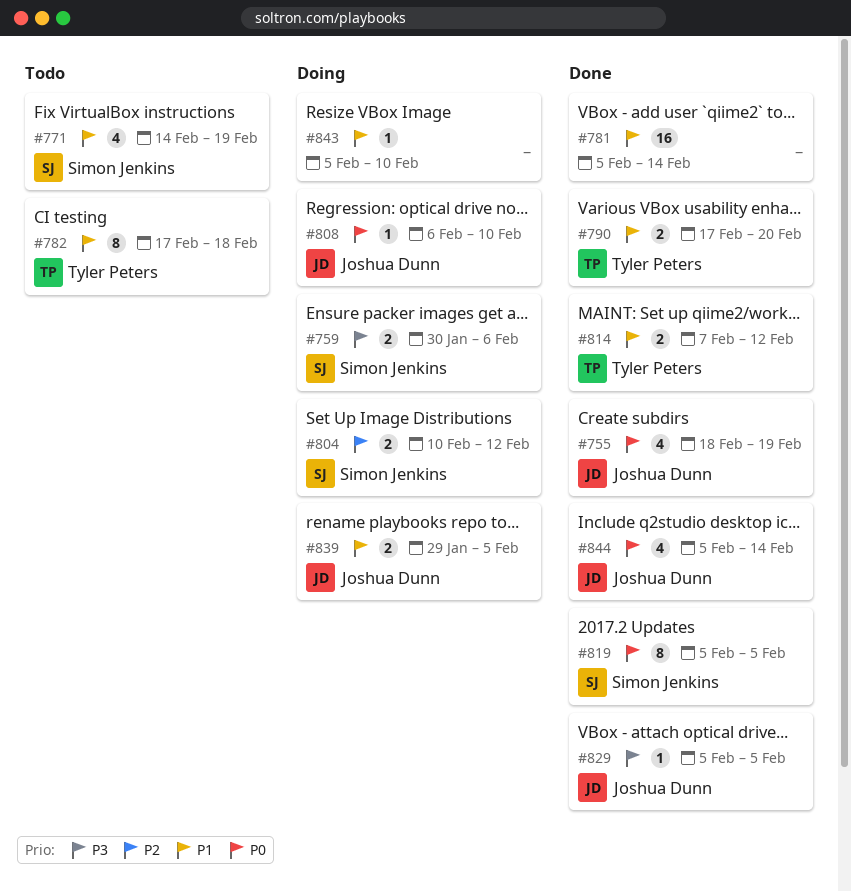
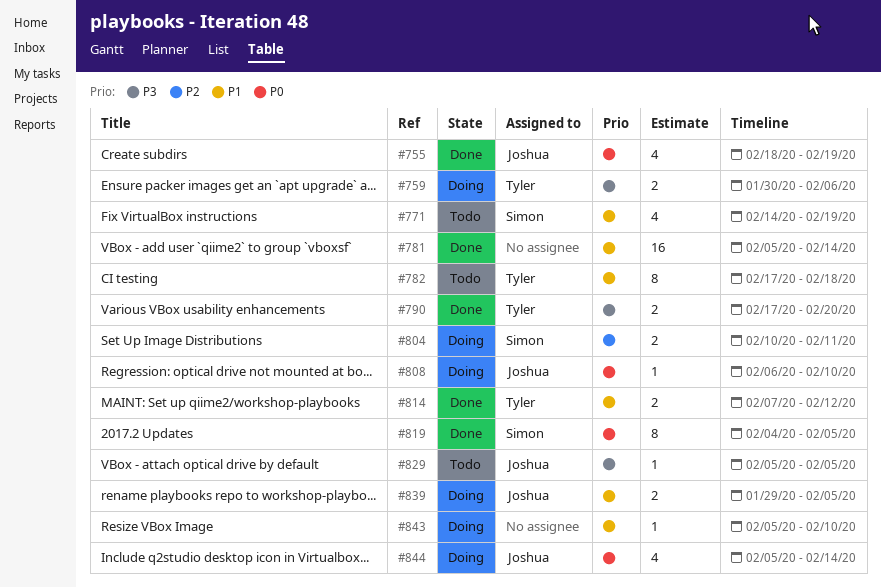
#759, owner: Simon Jenkins -> Tyler Peters
#790, priority: P1 -> P3
#804, due: Feb 12 -> Feb 11
#819, start: Feb 5 -> Feb 4
#829, status: Done -> Todo
#844, status: Done -> Doing

